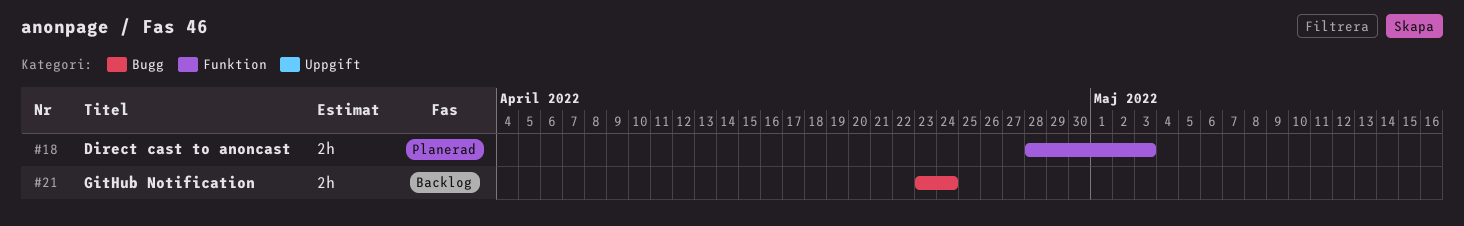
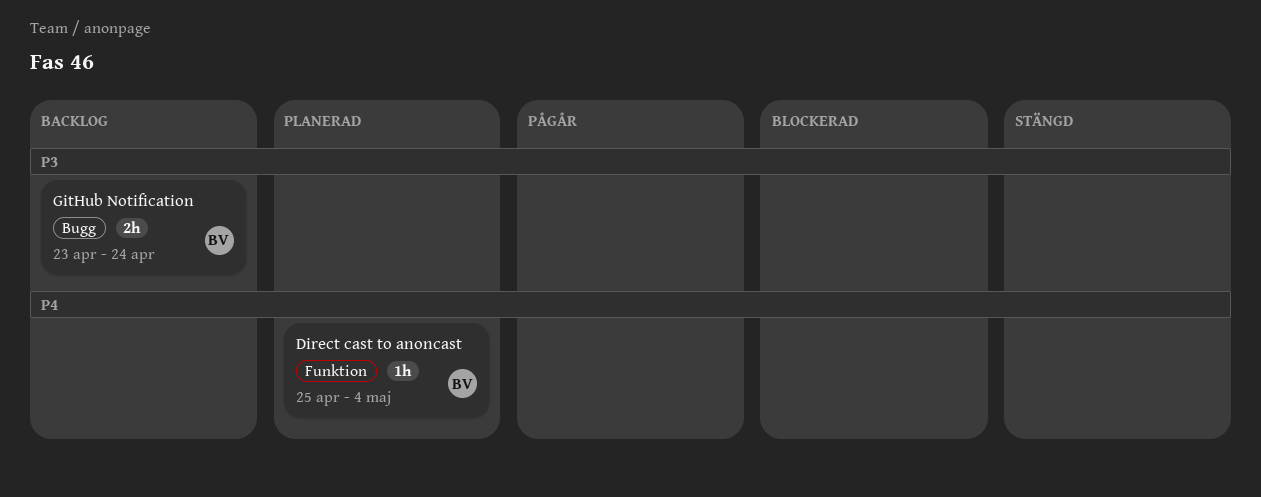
Direct cast to anoncast, estimate: 2h -> 1h
Direct cast to anoncast, start: Apr 28 -> Apr 25
Direct cast to anoncast, due: May 3 -> May 4

